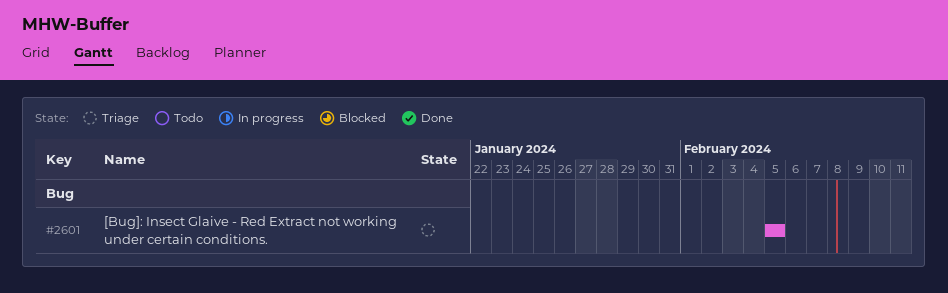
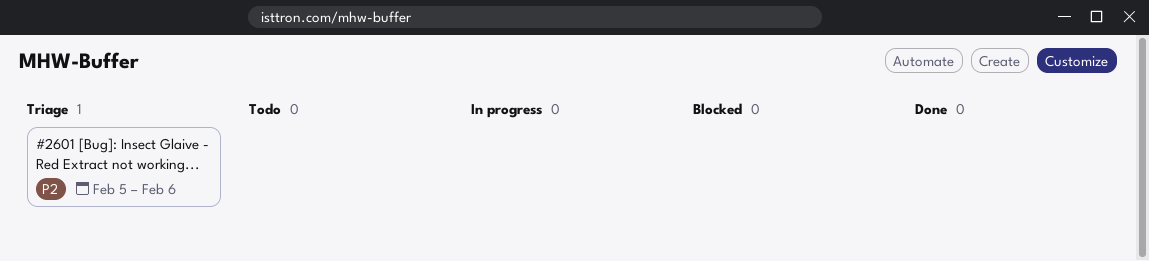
#2601, due: Feb 5 -> Feb 6

